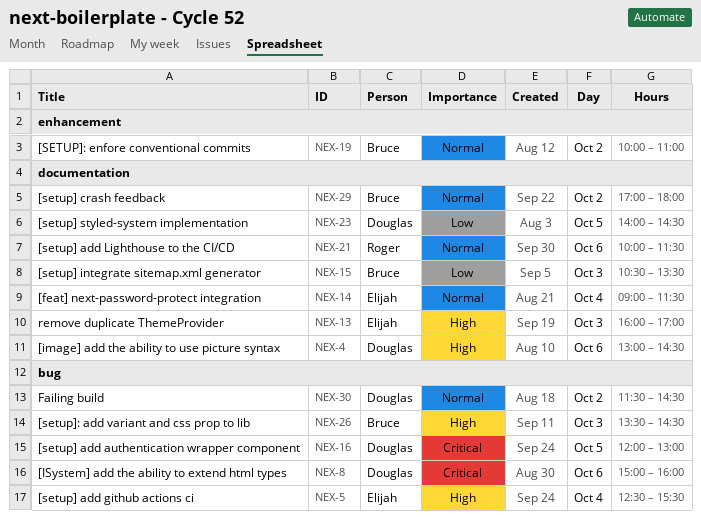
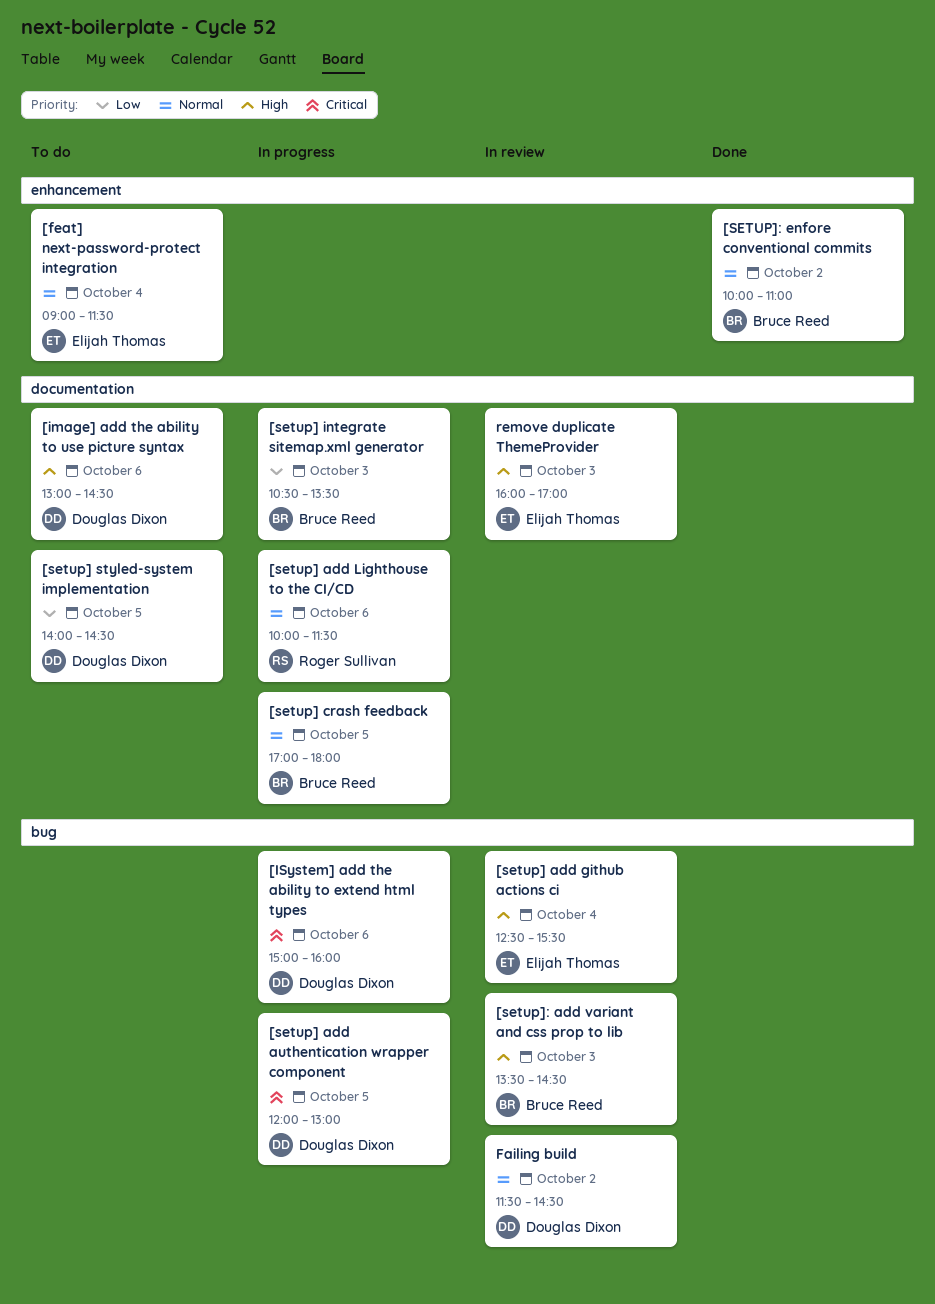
[feat] next-password-protect integration, label: documentation -> enhancement
[setup] crash feedback, day: Oct 2 -> Oct 5

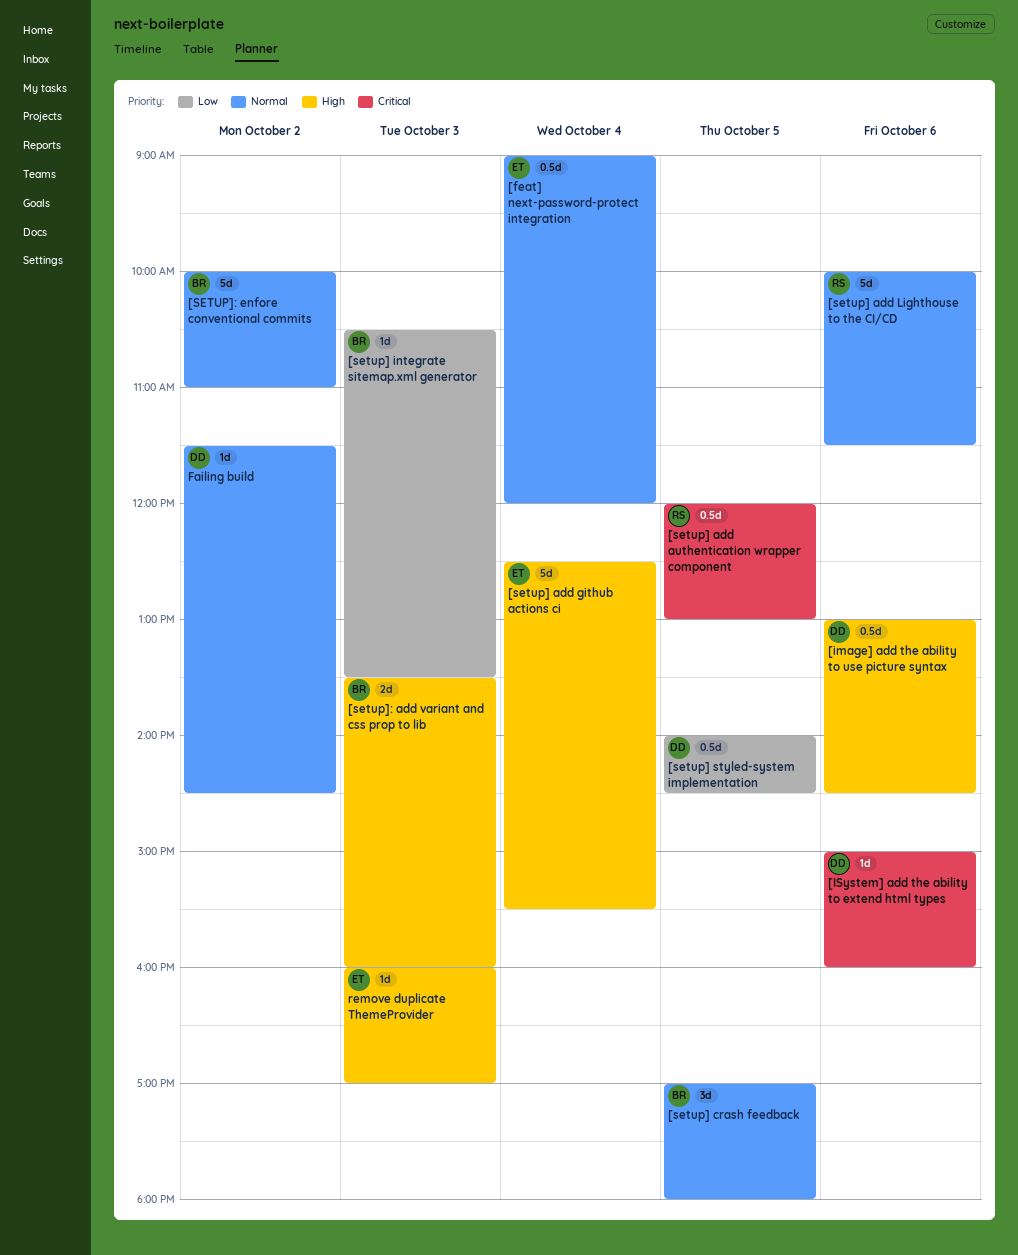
[feat] next-password-protect integration, ends: 11:30 -> 12:00
[setup] add authentication wrapper component, owner: Douglas Dixon -> Roger Sullivan
[setup]: add variant and css prop to lib, ends: 14:30 -> 16:00

